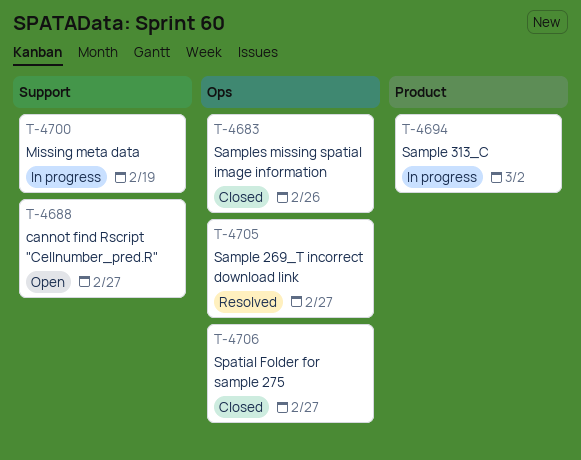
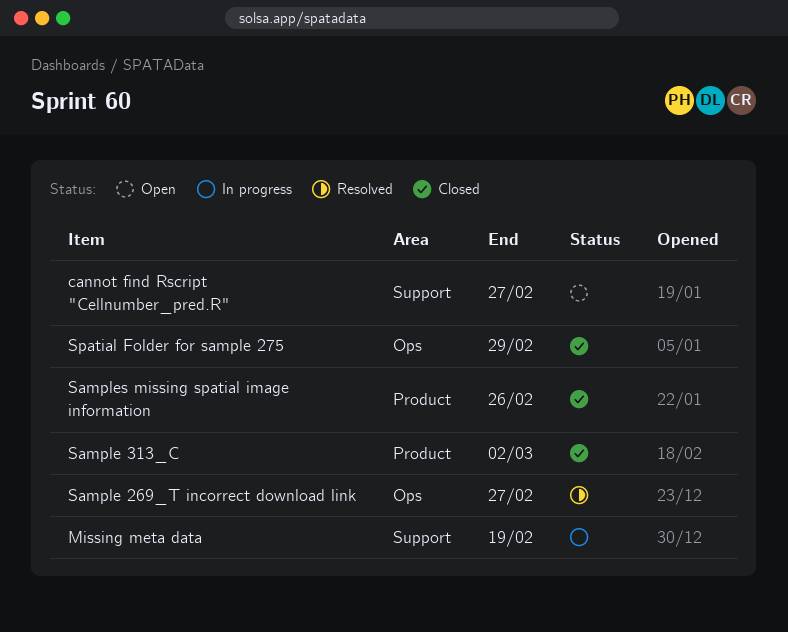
Sample 313_C, status: In progress -> Closed
Samples missing spatial image information, label: Ops -> Product
Spatial Folder for sample 275, due: Feb 27 -> Feb 29

